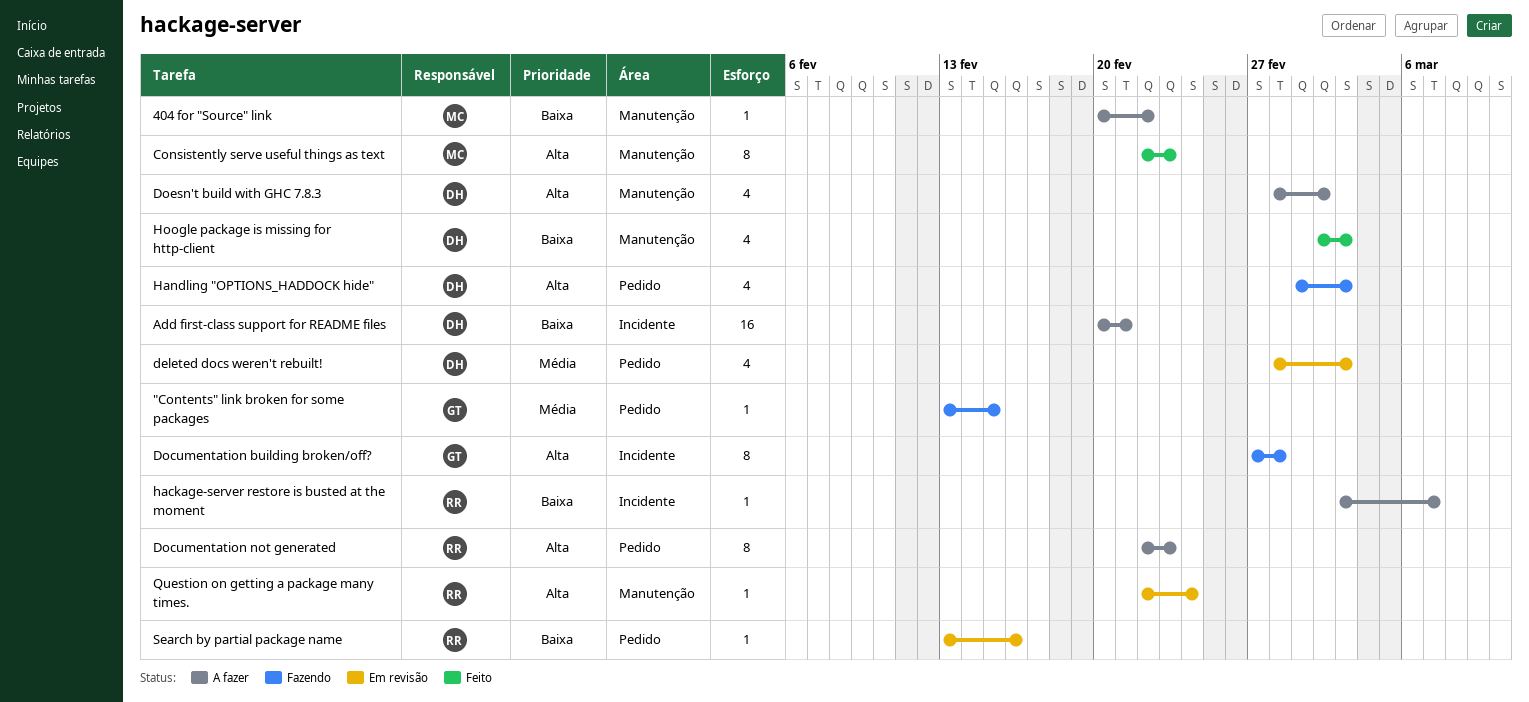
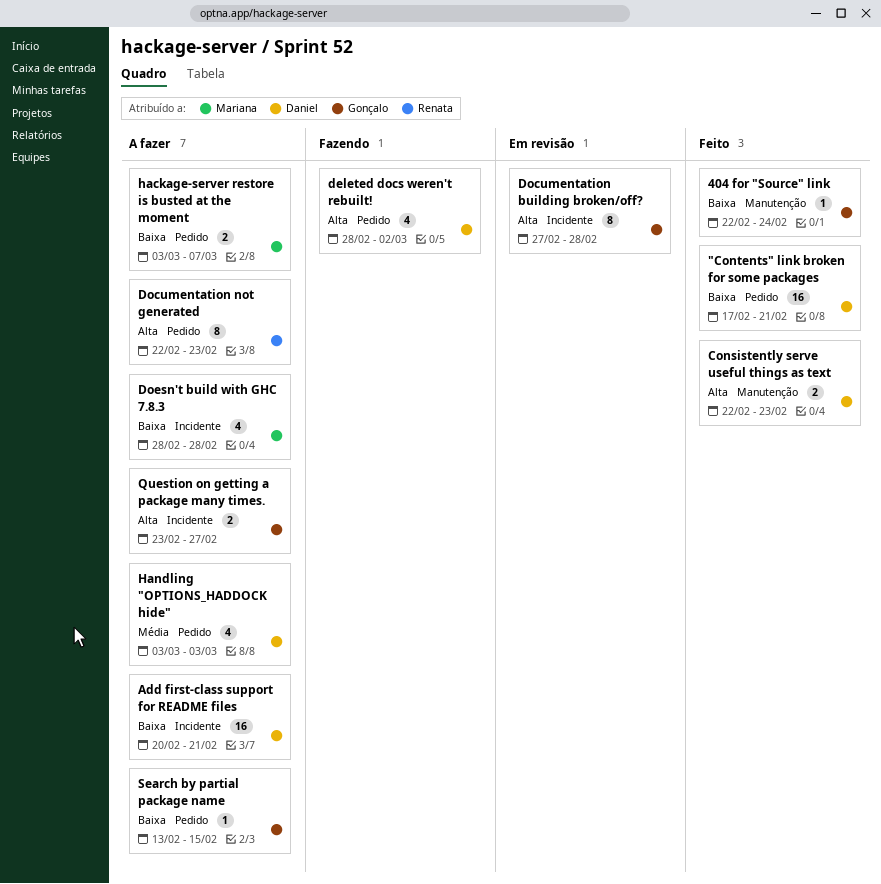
"Contents" link broken for some packages, status: Fazendo -> Feito
"Contents" link broken for some packages, owner: Gonçalo -> Daniel
"Contents" link broken for some packages, priority: Média -> Baixa
"Contents" link broken for some packages, estimate: 1 -> 16
"Contents" link broken for some packages, start: Feb 13 -> Feb 17
"Contents" link broken for some packages, due: Feb 15 -> Feb 21
404 for "Source" link, status: A fazer -> Feito
404 for "Source" link, owner: Mariana -> Gonçalo
404 for "Source" link, start: Feb 20 -> Feb 22
404 for "Source" link, due: Feb 22 -> Feb 24
Consistently serve useful things as text, owner: Mariana -> Daniel
Consistently serve useful things as text, estimate: 8 -> 2
deleted docs weren't rebuilt!, status: Em revisão -> Fazendo
deleted docs weren't rebuilt!, priority: Média -> Alta
deleted docs weren't rebuilt!, due: Mar 3 -> Mar 2
Documentation building broken/off?, status: Fazendo -> Em revisão
Doesn't build with GHC 7.8.3, owner: Daniel -> Mariana
Doesn't build with GHC 7.8.3, priority: Alta -> Baixa
Doesn't build with GHC 7.8.3, label: Manutenção -> Incidente
Doesn't build with GHC 7.8.3, due: Mar 2 -> Feb 28
hackage-server restore is busted at the moment, owner: Renata -> Mariana
hackage-server restore is busted at the moment, label: Incidente -> Pedido
hackage-server restore is busted at the moment, estimate: 1 -> 2
Handling "OPTIONS_HADDOCK hide", status: Fazendo -> A fazer
Handling "OPTIONS_HADDOCK hide", priority: Alta -> Média
Handling "OPTIONS_HADDOCK hide", start: Mar 1 -> Mar 3
Hoogle package is missing for http-client: present -> none
Question on getting a package many times., status: Em revisão -> A fazer
Question on getting a package many times., owner: Renata -> Gonçalo
Question on getting a package many times., label: Manutenção -> Incidente
Question on getting a package many times., estimate: 1 -> 2
Question on getting a package many times., start: Feb 22 -> Feb 23
Question on getting a package many times., due: Feb 24 -> Feb 27
Search by partial package name, status: Em revisão -> A fazer
Search by partial package name, owner: Renata -> Gonçalo
Search by partial package name, due: Feb 16 -> Feb 15

